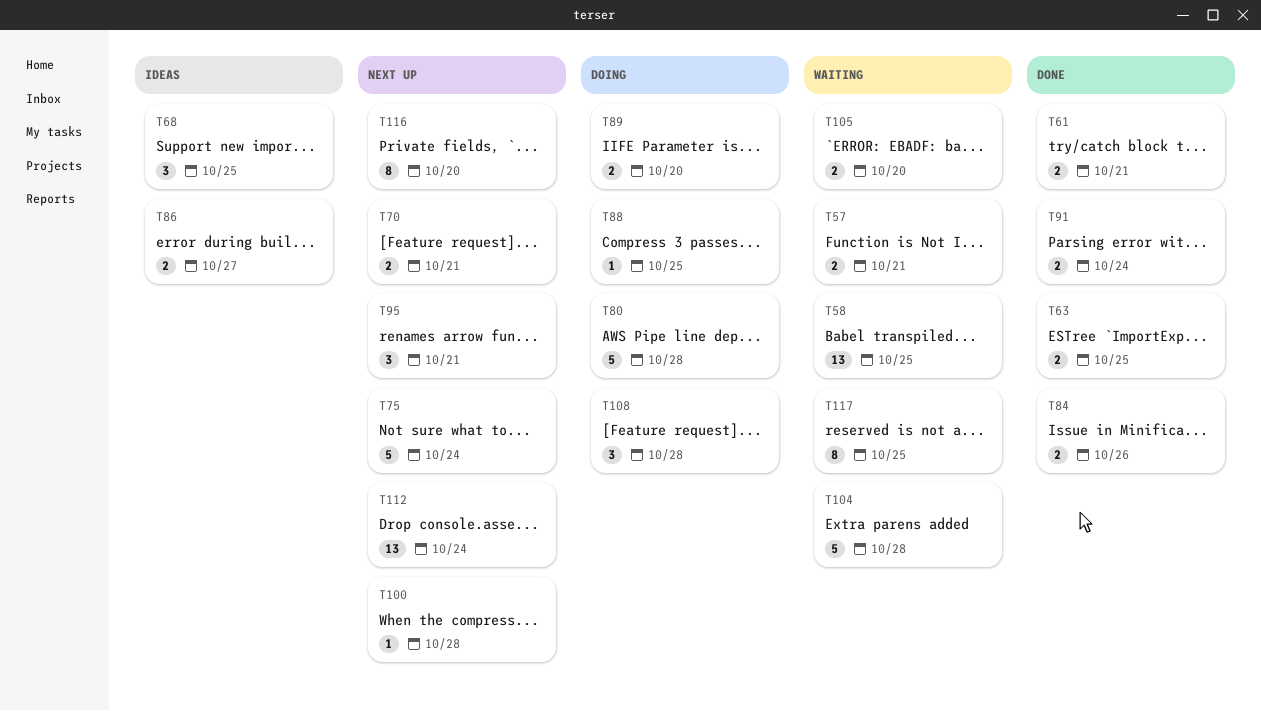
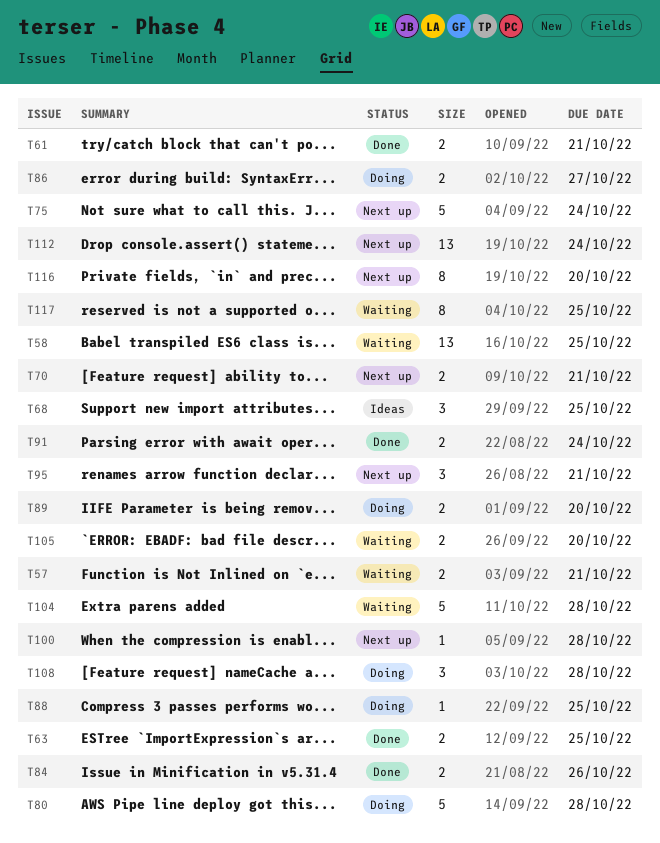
T86, status: Ideas -> Doing

